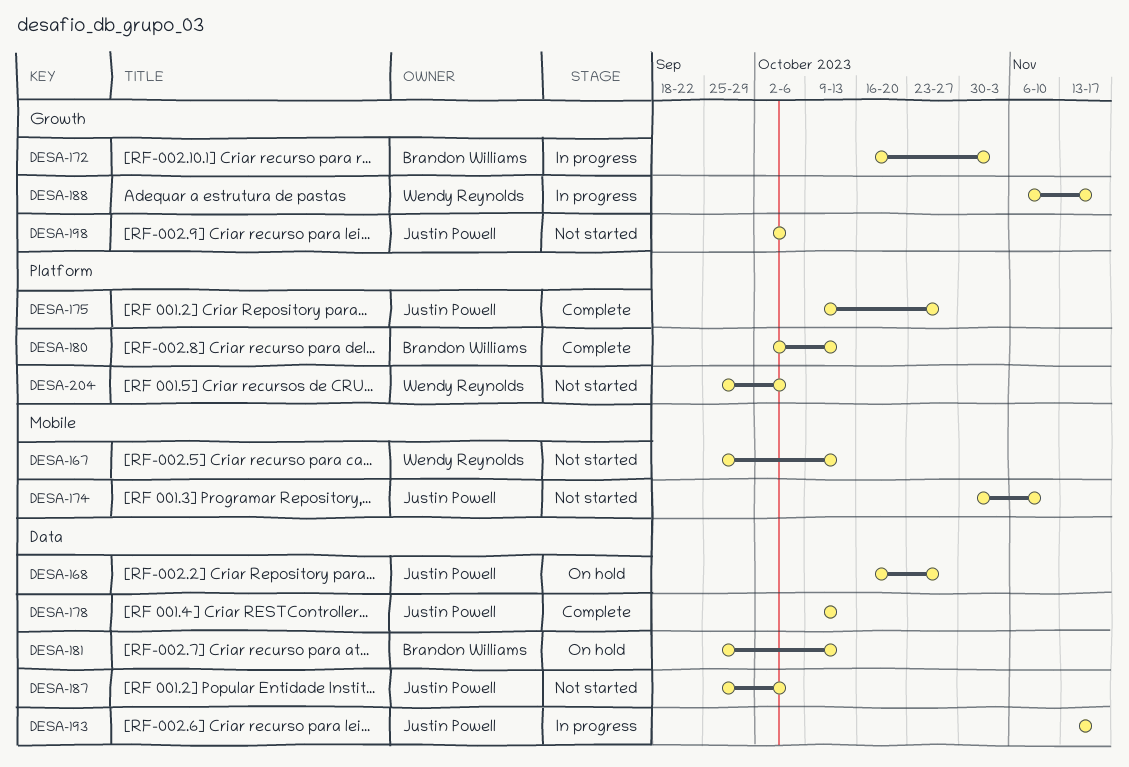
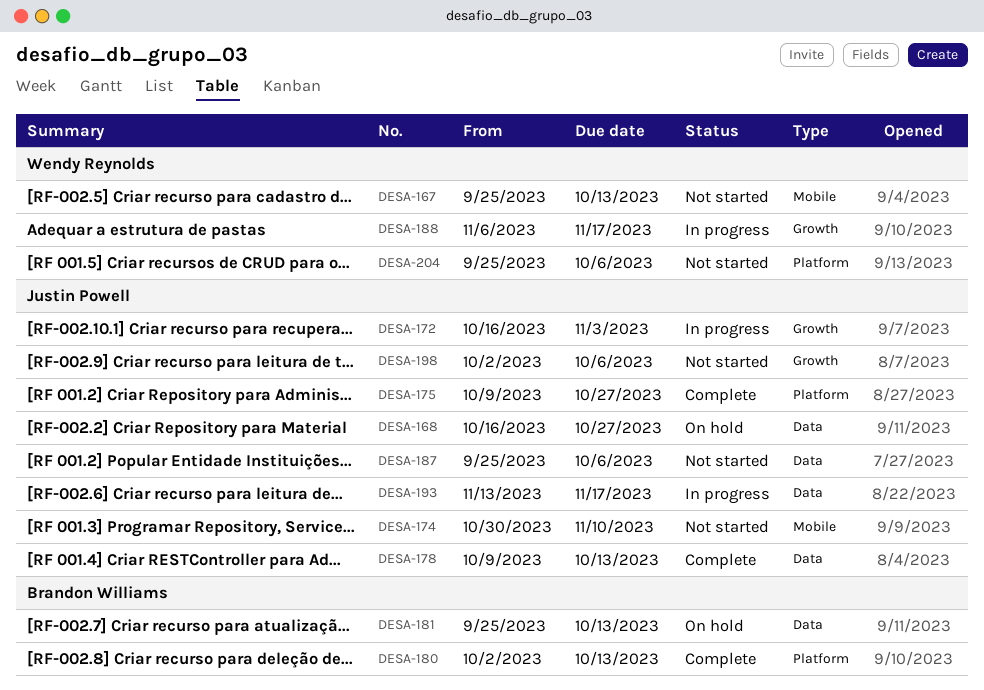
DESA-172, owner: Brandon Williams -> Justin Powell

